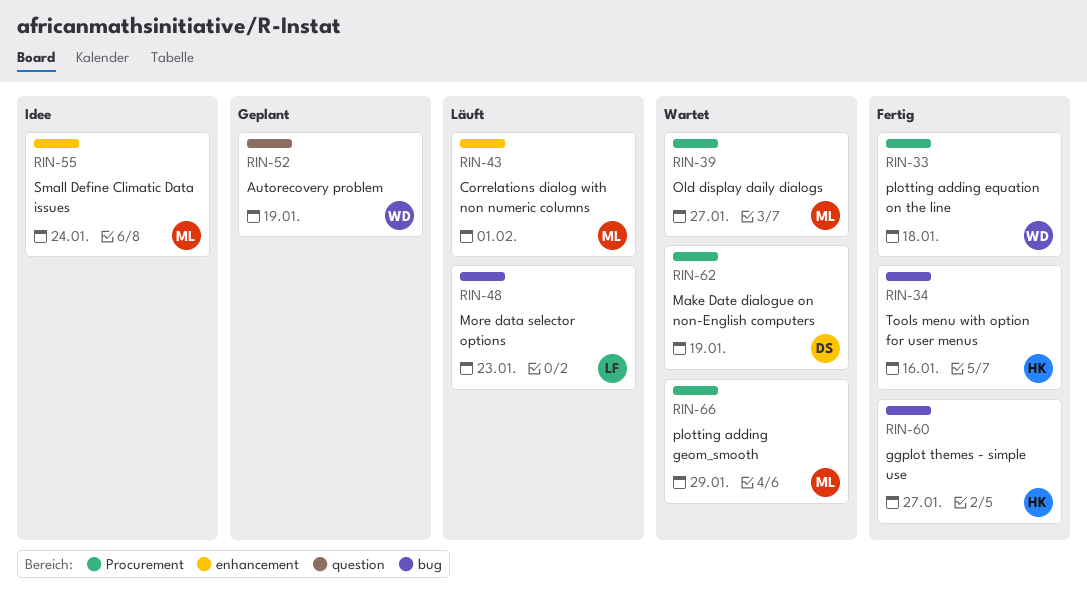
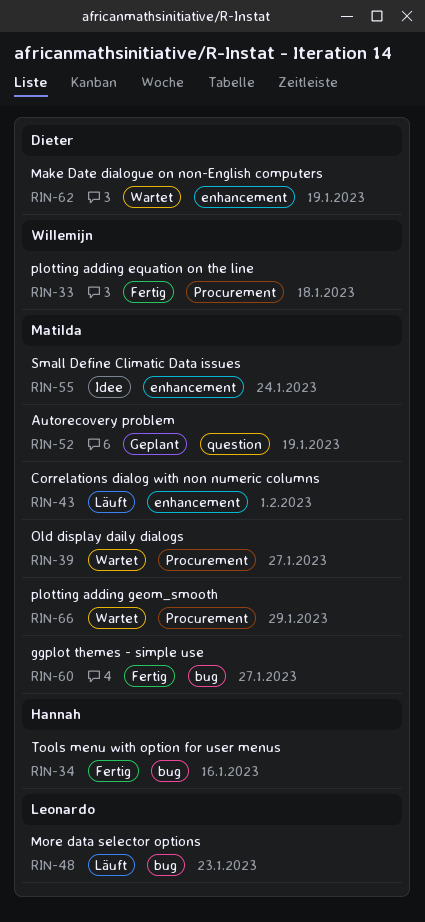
RIN-52, owner: Willemijn -> Matilda
RIN-60, owner: Hannah -> Matilda
RIN-62, label: Procurement -> enhancement

